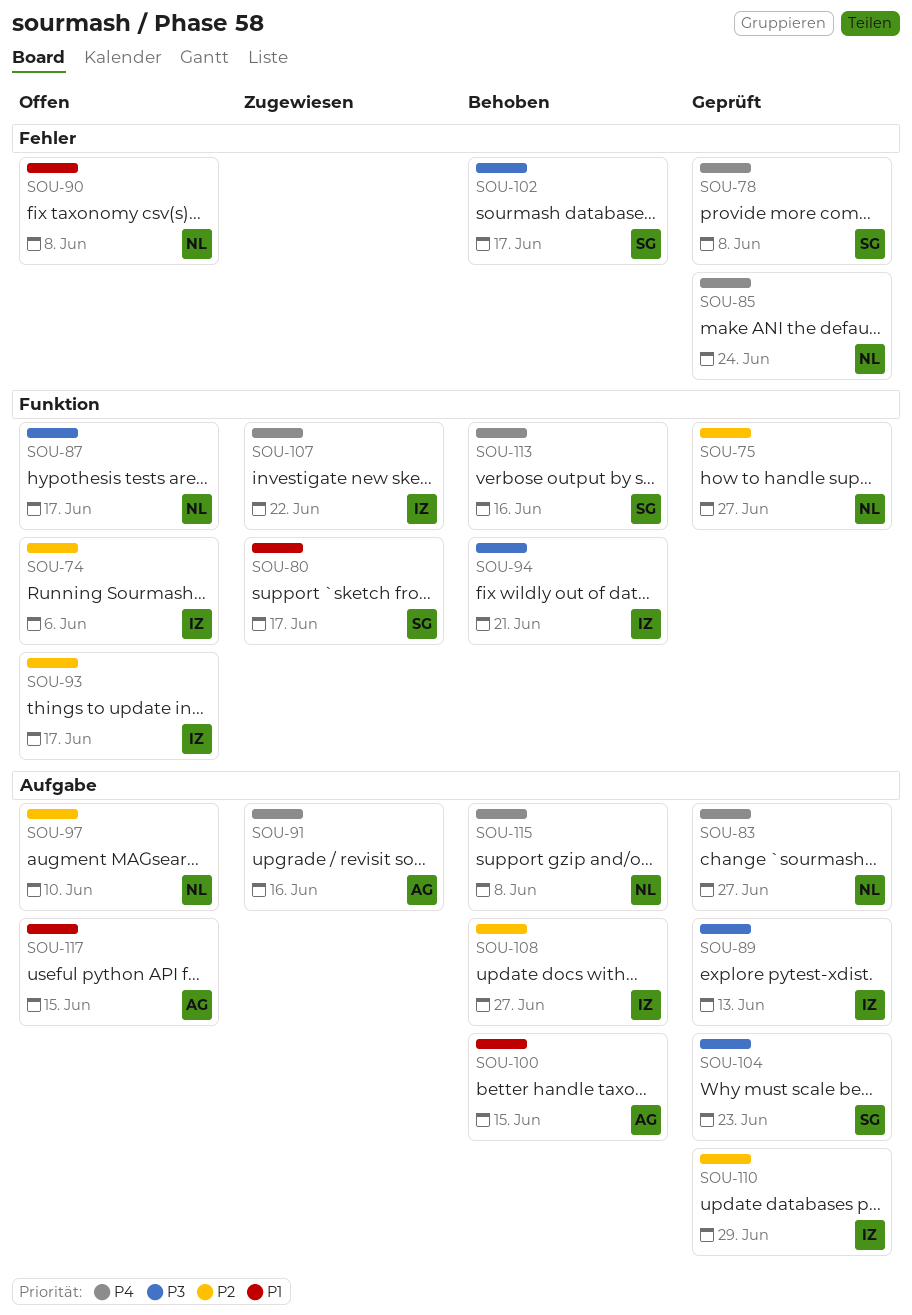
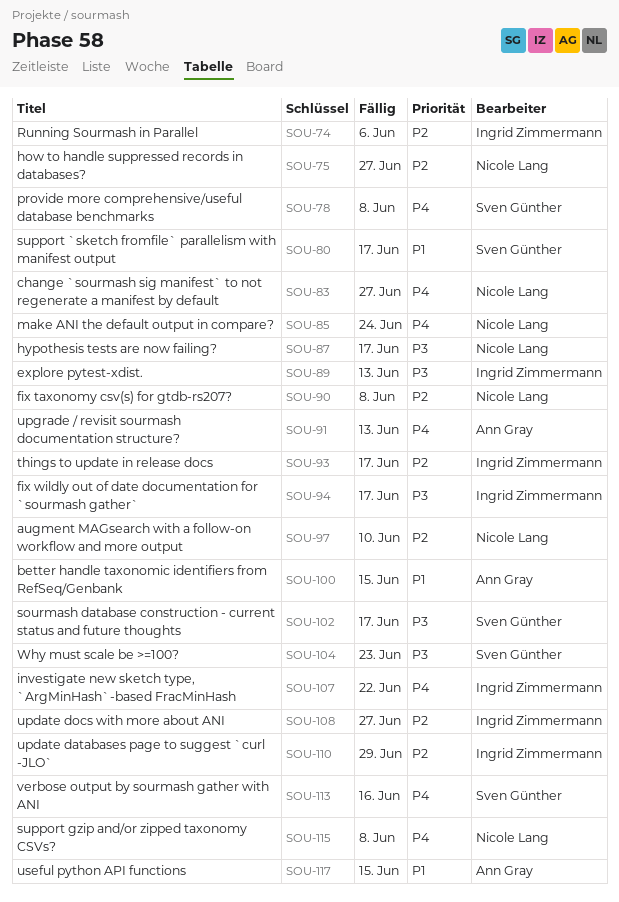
SOU-90, priority: P1 -> P2
SOU-91, due: Jun 16 -> Jun 13
SOU-94, due: Jun 21 -> Jun 17

